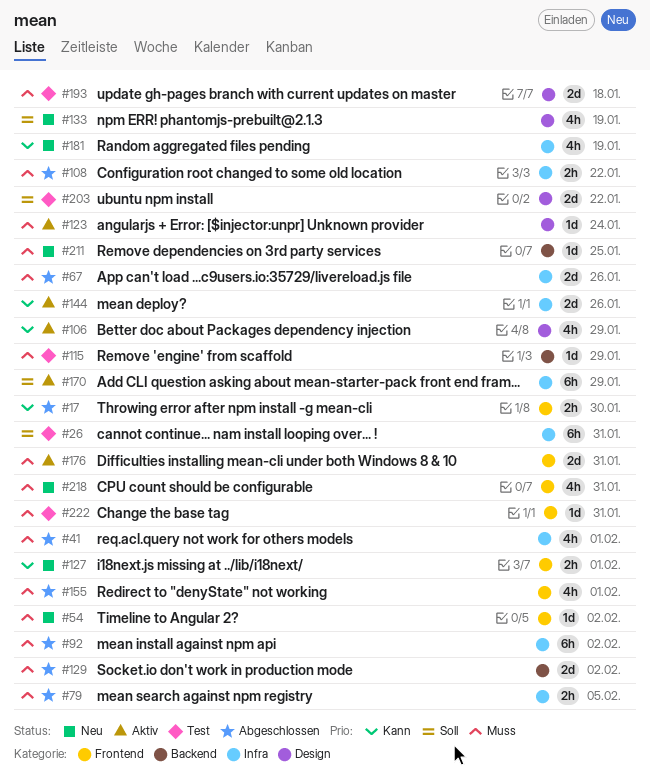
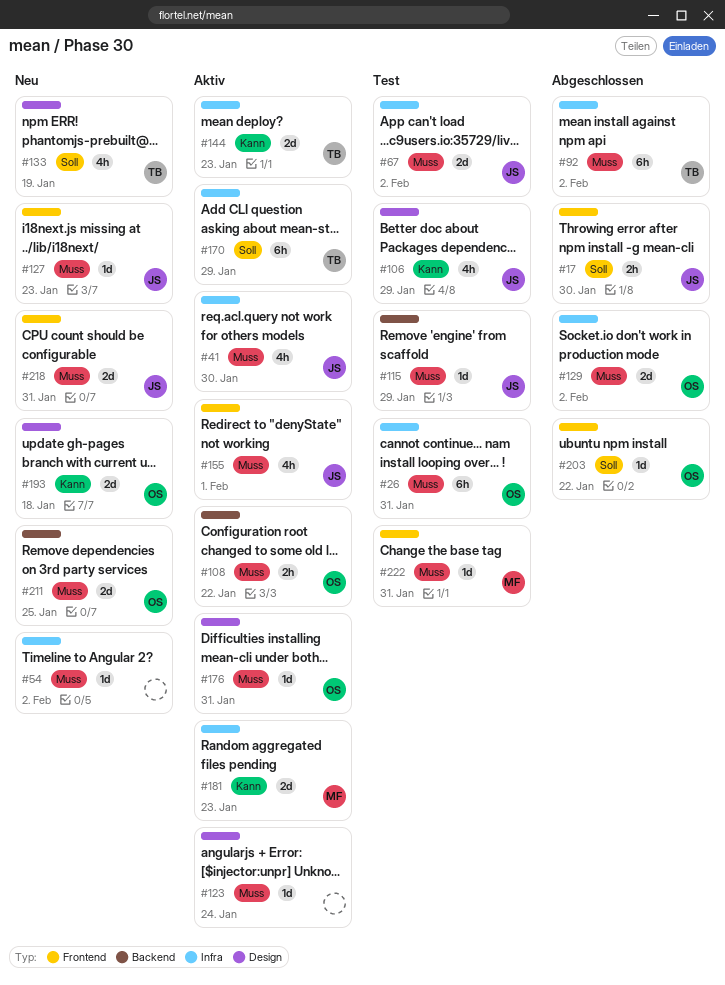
#17, priority: Kann -> Soll
#26, priority: Soll -> Muss
#41, status: Abgeschlossen -> Aktiv
#41, due: Feb 1 -> Jan 30
#54, label: Frontend -> Infra
#67, status: Abgeschlossen -> Test
#67, due: Jan 26 -> Feb 2
#79: present -> none
#106, status: Aktiv -> Test
#108, status: Abgeschlossen -> Aktiv
#108, label: Infra -> Backend
#127, priority: Kann -> Muss
#127, estimate: 2h -> 1d
#127, due: Feb 1 -> Jan 23
#129, label: Backend -> Infra
#144, due: Jan 26 -> Jan 23
#155, status: Abgeschlossen -> Aktiv
#176, label: Frontend -> Design
#176, estimate: 2d -> 1d
#181, status: Neu -> Aktiv
#181, estimate: 4h -> 2d
#181, due: Jan 19 -> Jan 23
#193, status: Test -> Neu
#193, priority: Muss -> Kann
#203, status: Test -> Abgeschlossen
#203, label: Design -> Frontend
#203, estimate: 2d -> 1d
#211, estimate: 1d -> 2d
#218, estimate: 4h -> 2d

